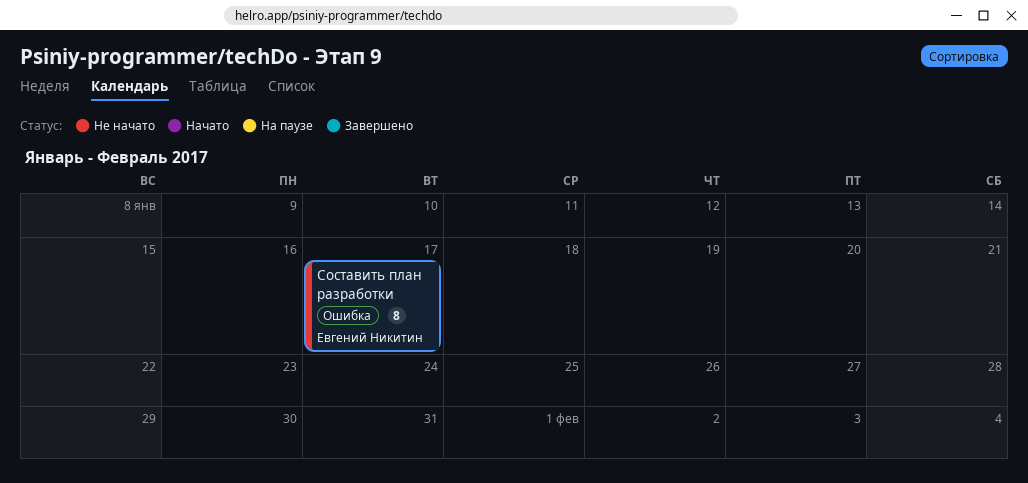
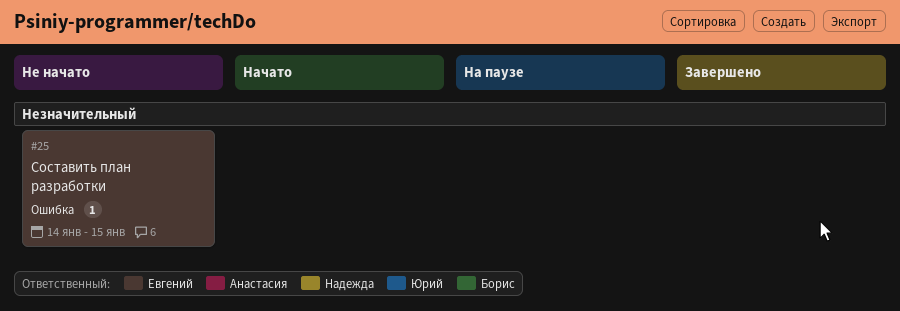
Составить план разработки, estimate: 8 -> 1
Составить план разработки, due: Jan 17 -> Jan 15

